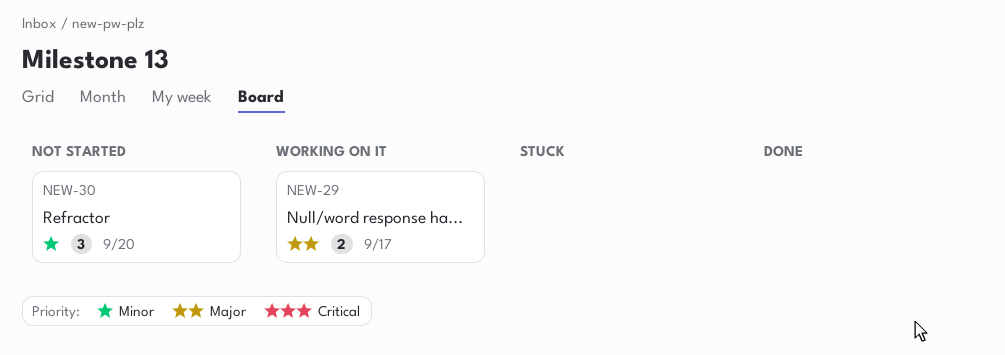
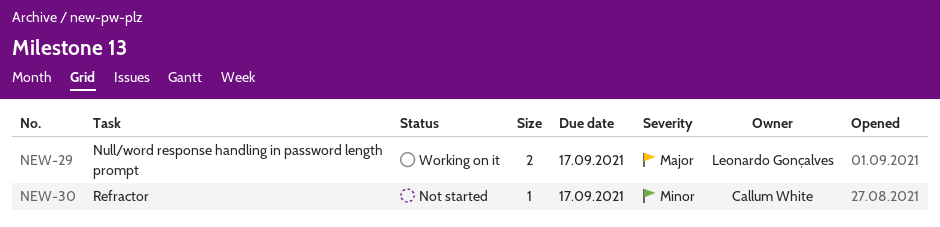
NEW-30, estimate: 3 -> 1
NEW-30, due: Sep 20 -> Sep 17

